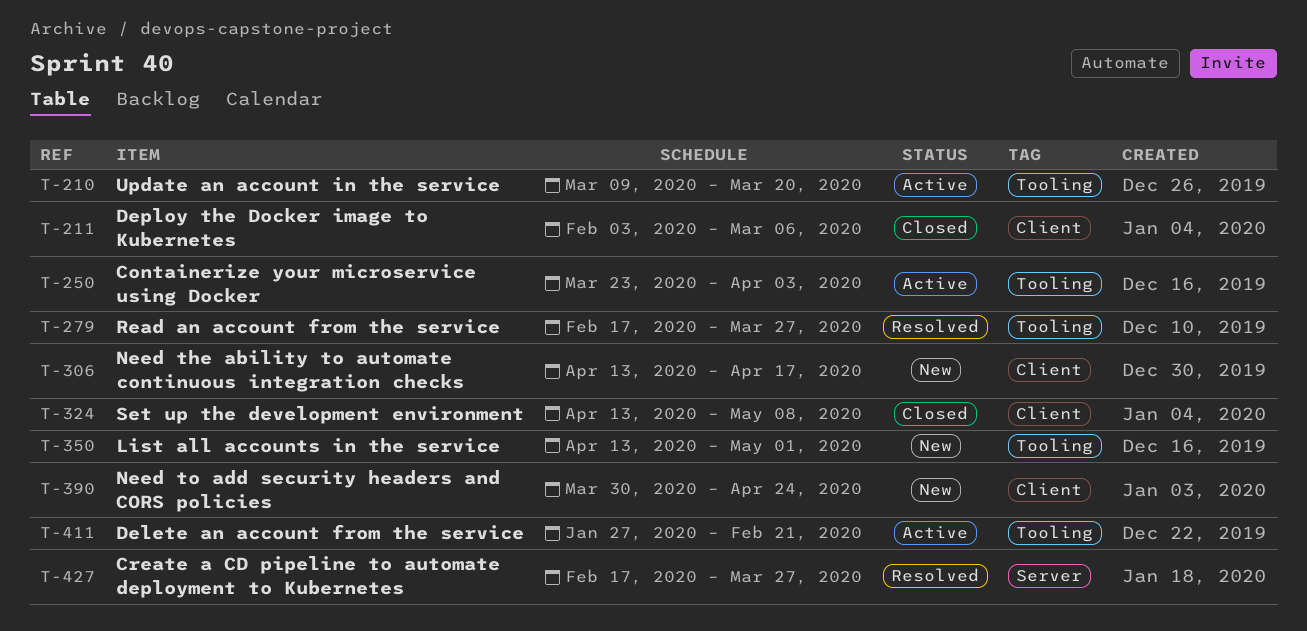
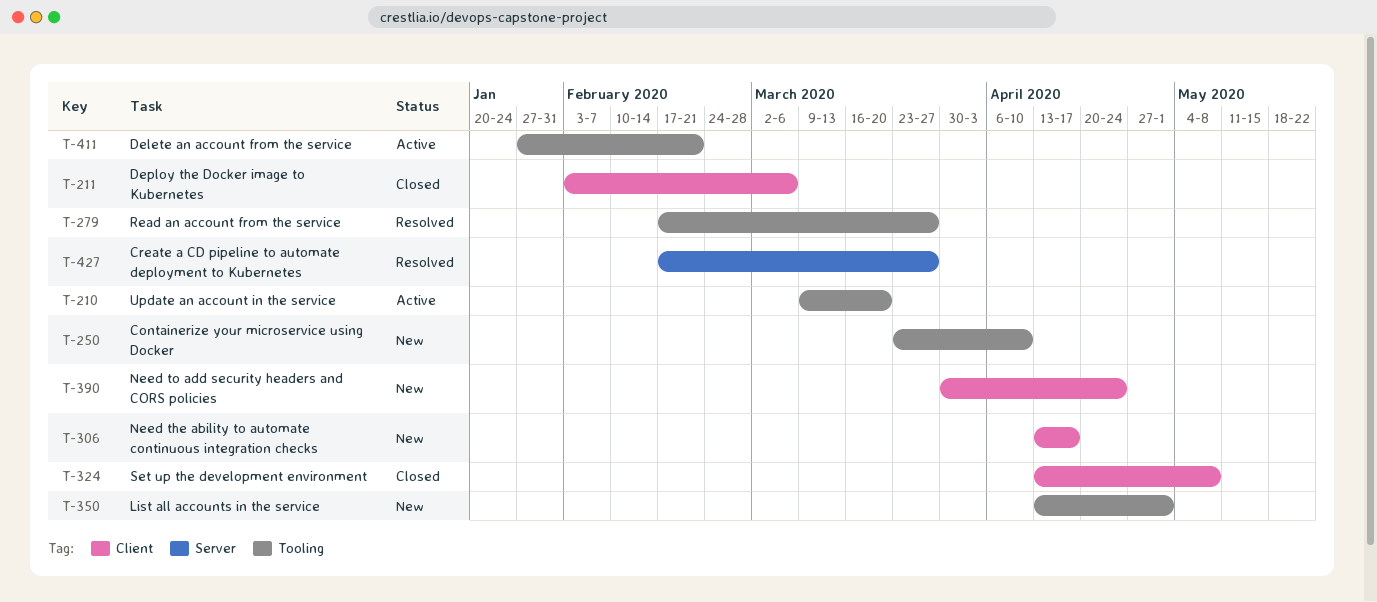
T-250, status: Active -> New
T-250, due: Apr 3 -> Apr 10

